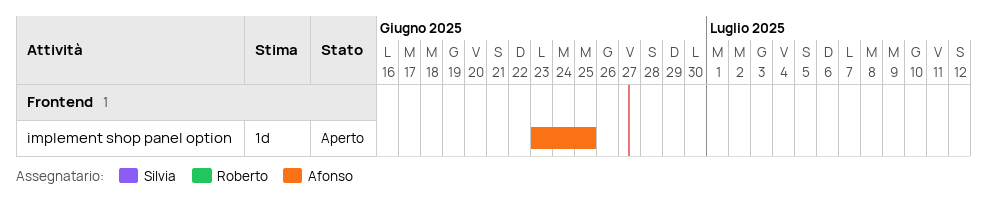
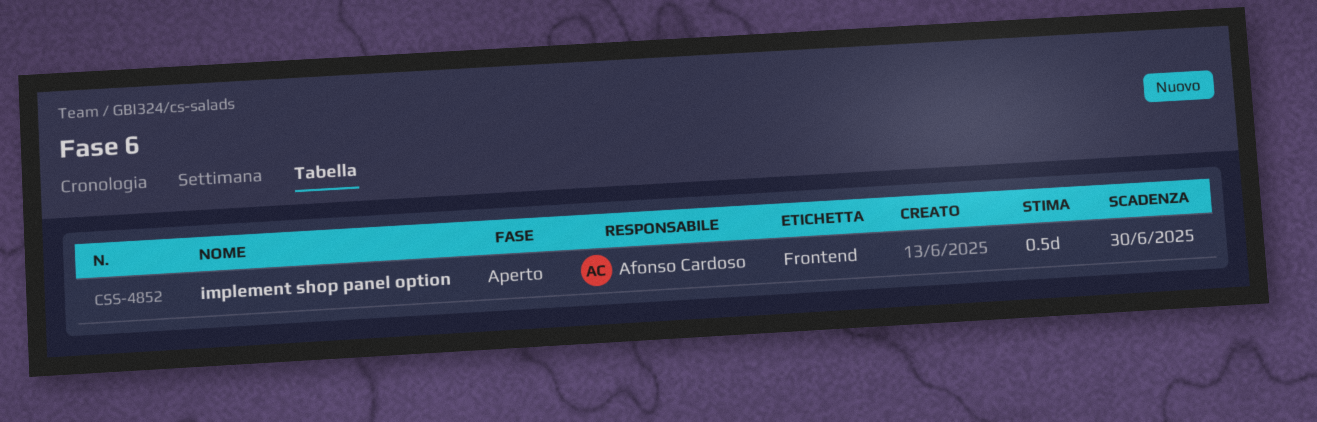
implement shop panel option, estimate: 1d -> 0.5d
implement shop panel option, due: Jun 25 -> Jun 30

